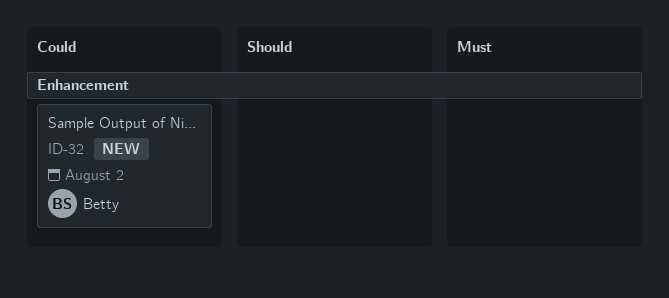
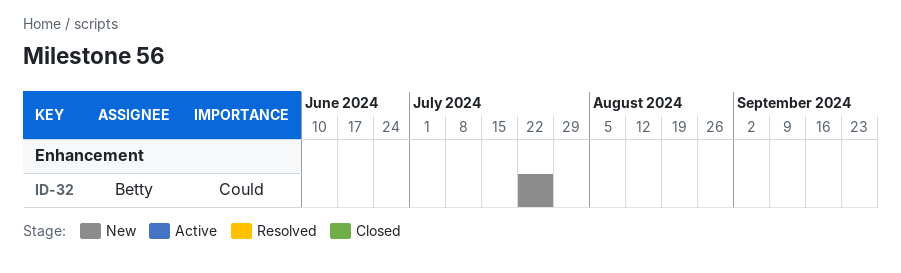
ID-32, due: Aug 2 -> Jul 26

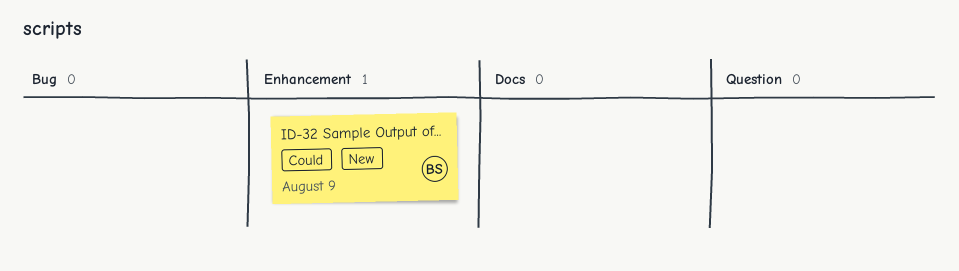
ID-32, due: Jul 26 -> Aug 9

